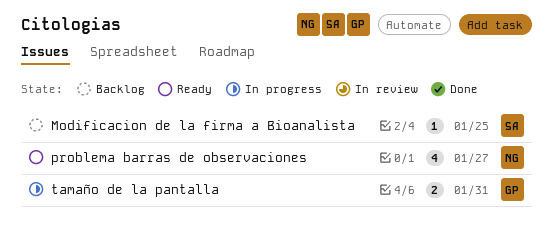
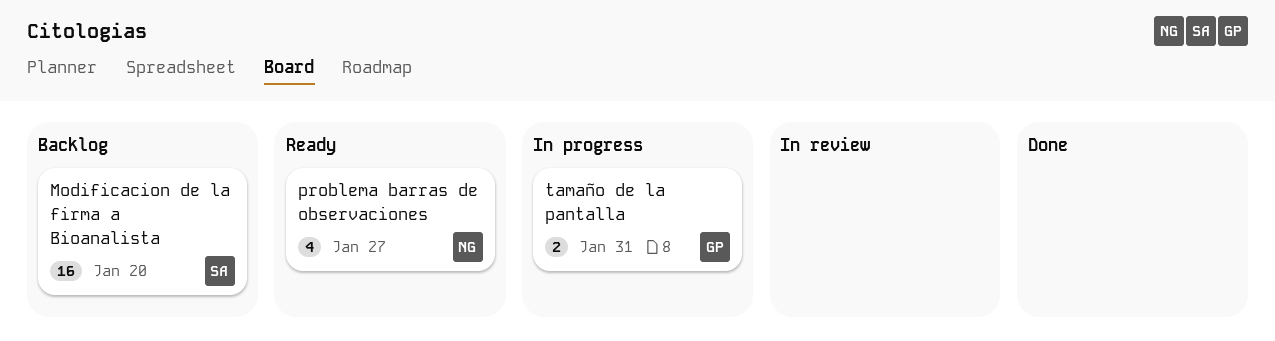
Modificacion de la firma a Bioanalista, estimate: 1 -> 16
Modificacion de la firma a Bioanalista, due: Jan 25 -> Jan 20

